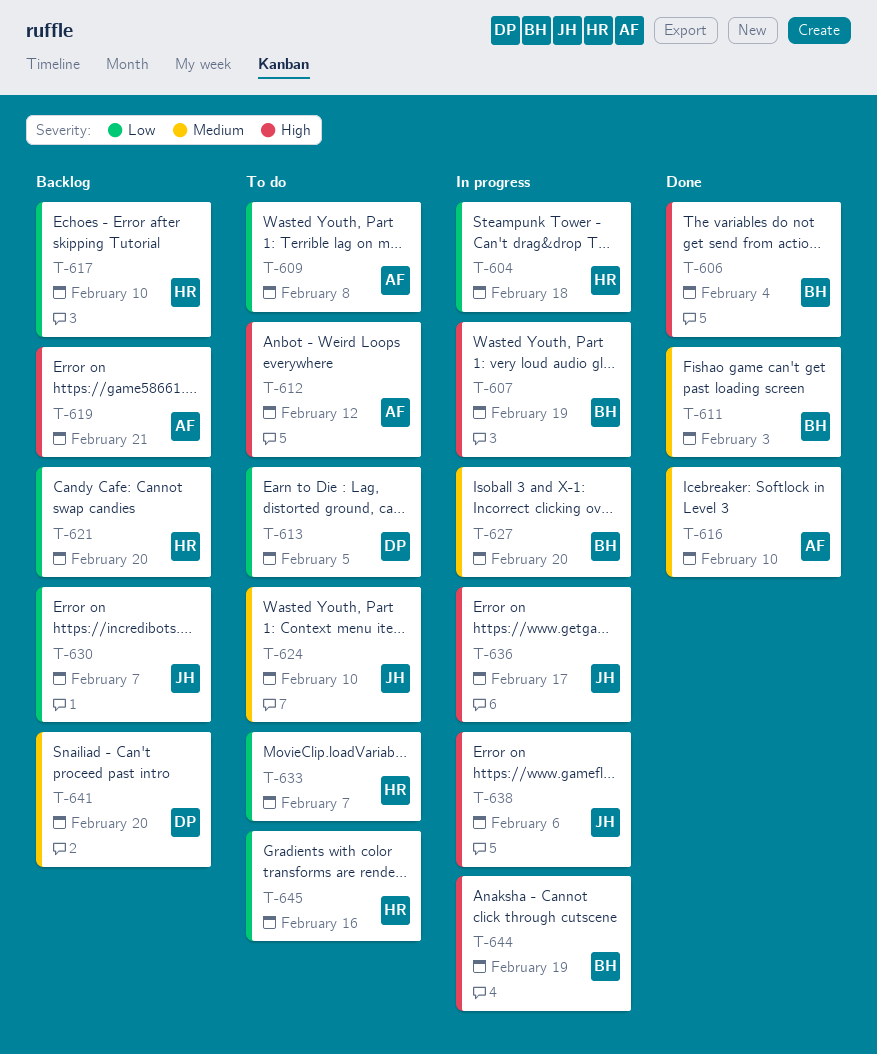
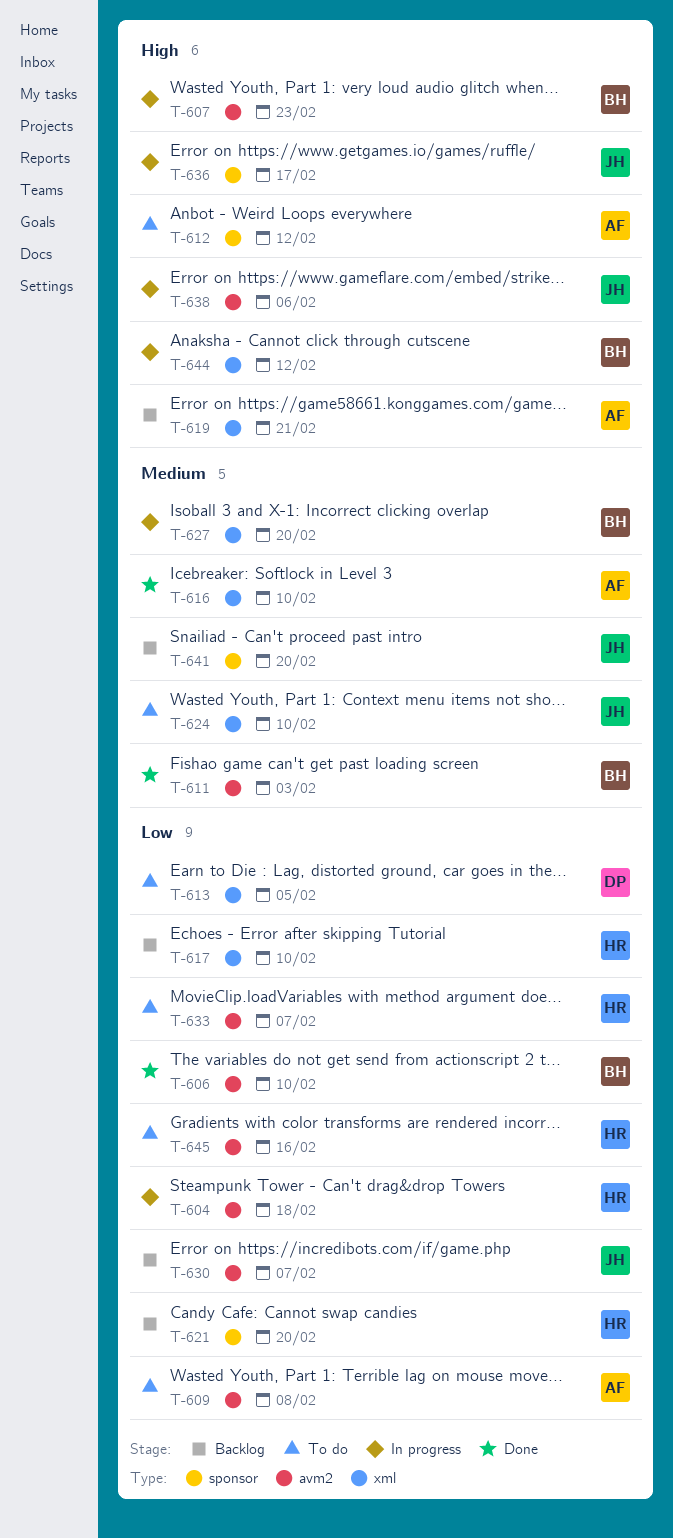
T-606, priority: High -> Low
T-606, due: Feb 4 -> Feb 10
T-607, due: Feb 19 -> Feb 23
T-641, owner: DP -> JH
T-644, due: Feb 19 -> Feb 12

